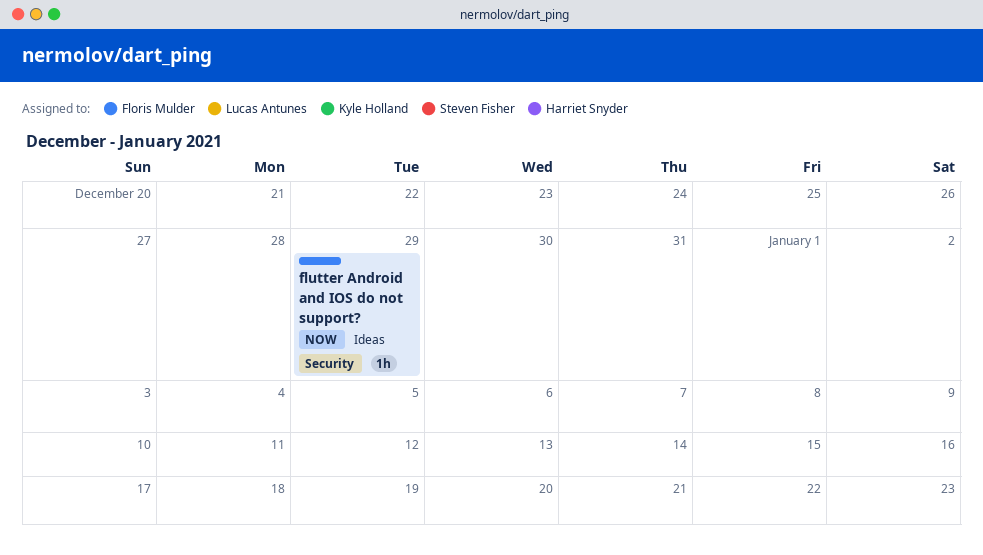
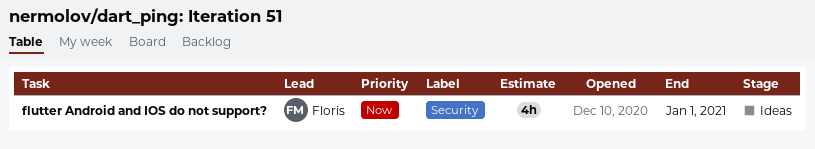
flutter Android and IOS do not support?, estimate: 1h -> 4h
flutter Android and IOS do not support?, due: Dec 29 -> Jan 1

